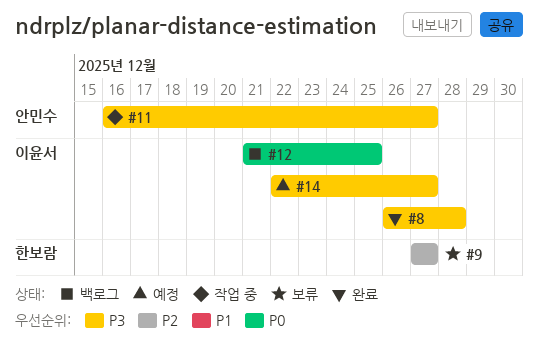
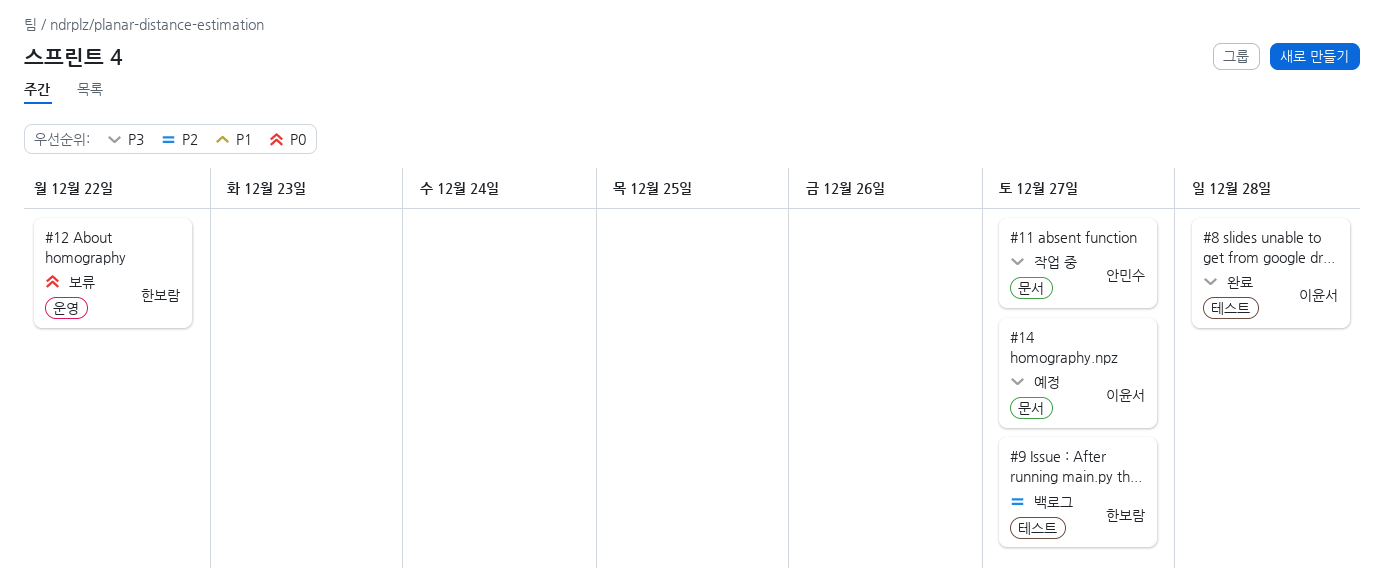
#9, status: 보류 -> 백로그
#12, status: 백로그 -> 보류
#12, owner: 이윤서 -> 한보람
#12, due: Dec 25 -> Dec 22

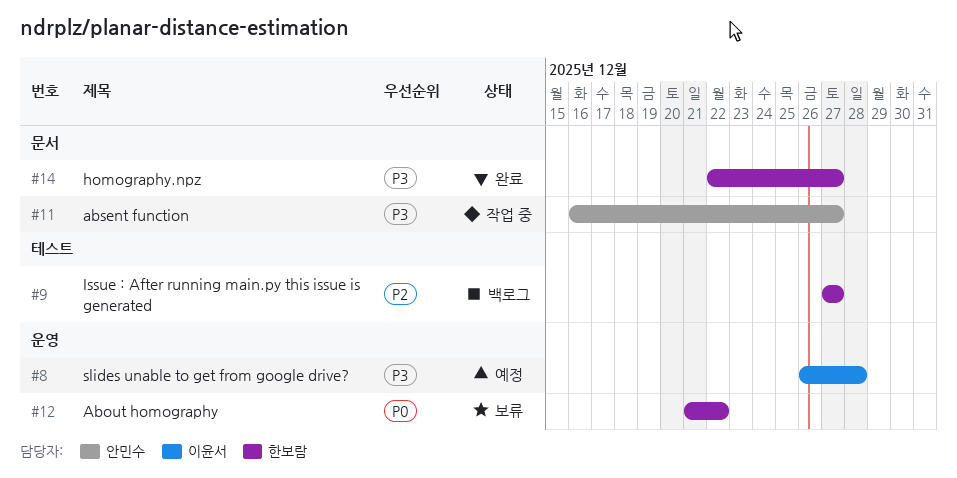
#8, status: 완료 -> 예정
#8, label: 테스트 -> 운영
#14, status: 예정 -> 완료
#14, owner: 이윤서 -> 한보람

